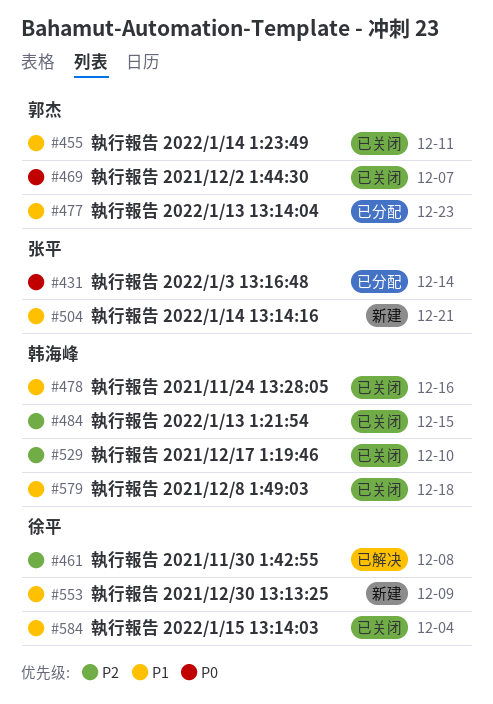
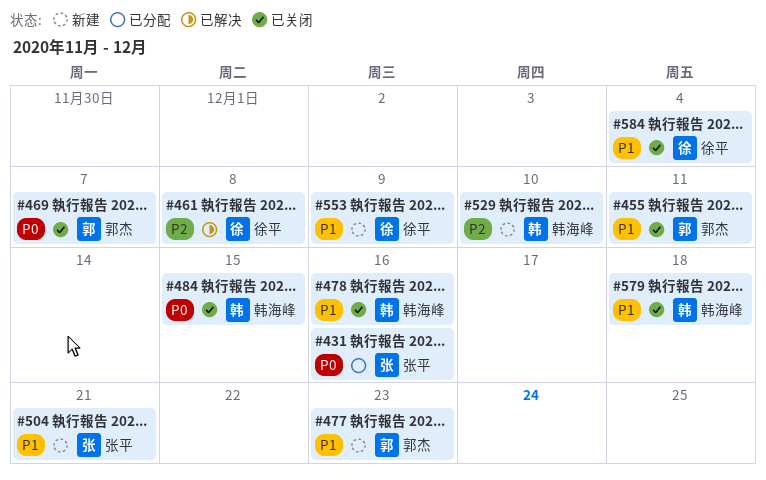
#431, due: Dec 14 -> Dec 16
#477, status: 已分配 -> 新建
#484, priority: P2 -> P0
#529, status: 已关闭 -> 新建

